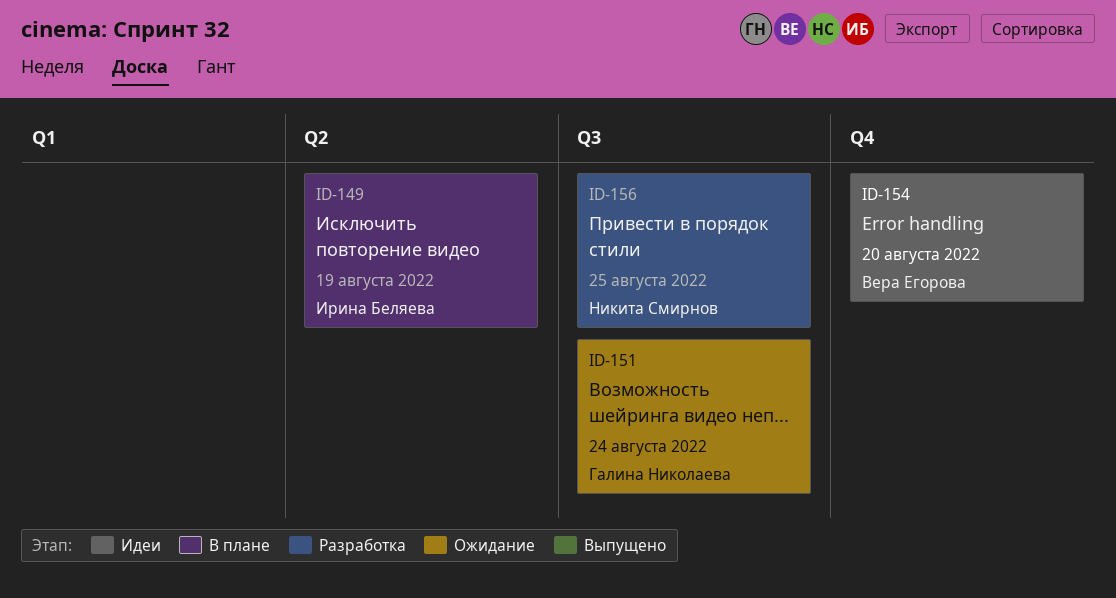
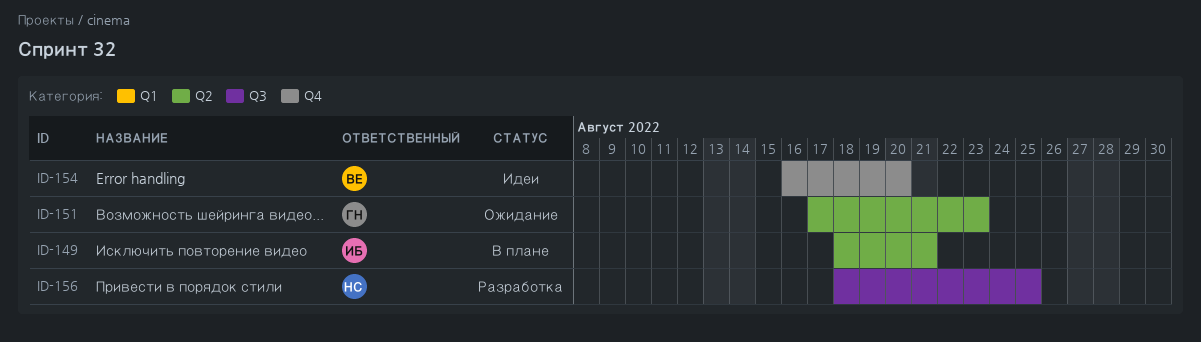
ID-149, due: Aug 19 -> Aug 21
ID-151, label: Q3 -> Q2
ID-151, due: Aug 24 -> Aug 23

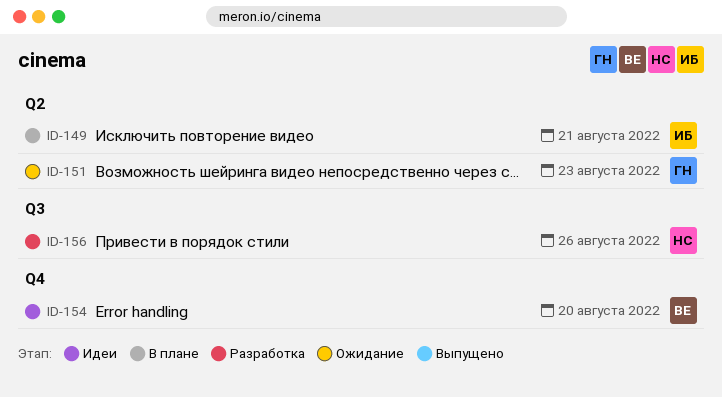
ID-156, due: Aug 25 -> Aug 26

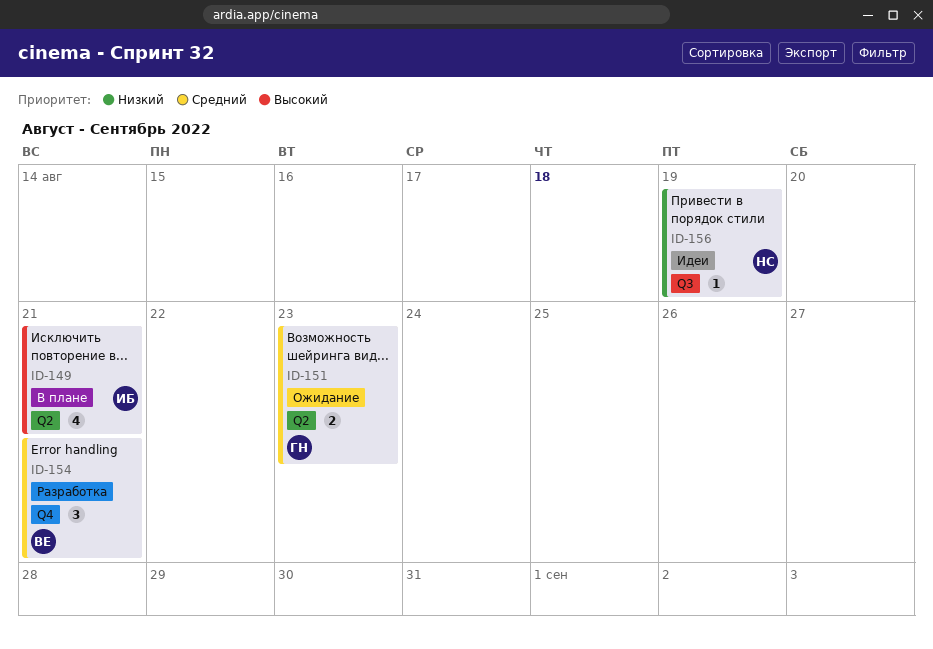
ID-154, status: Идеи -> Разработка
ID-154, due: Aug 20 -> Aug 21
ID-156, status: Разработка -> Идеи
ID-156, due: Aug 26 -> Aug 19

